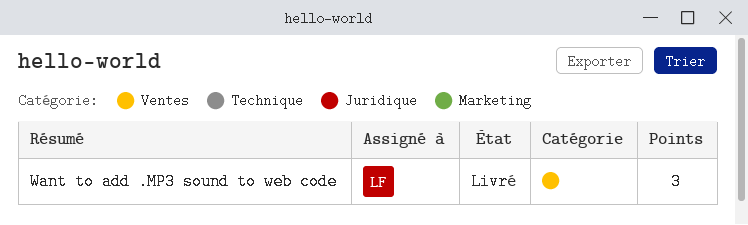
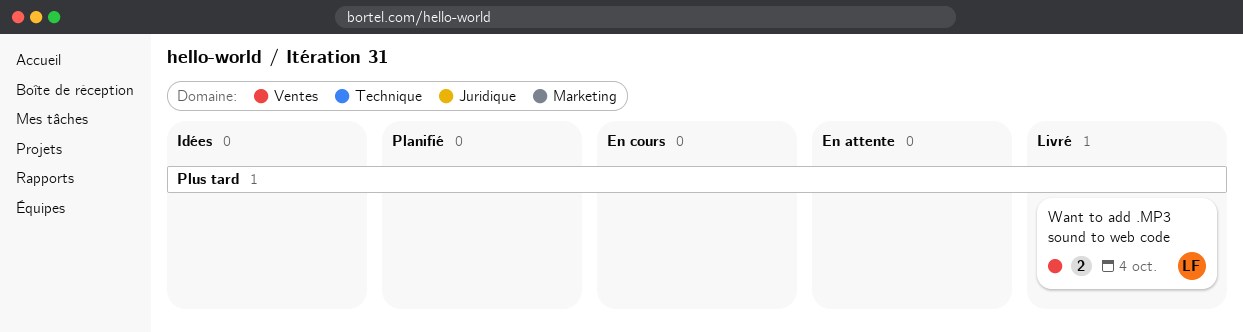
Want to add .MP3 sound to web code, estimate: 3 -> 2

